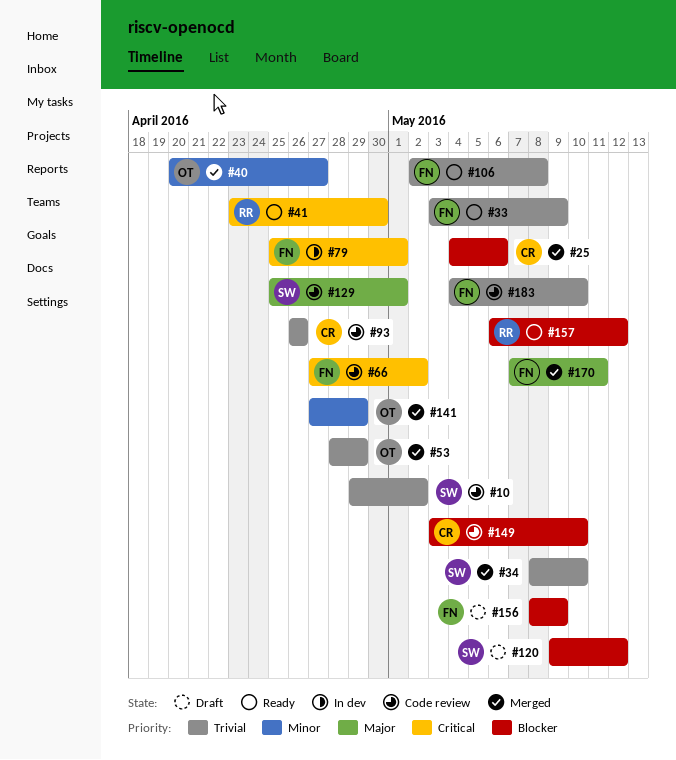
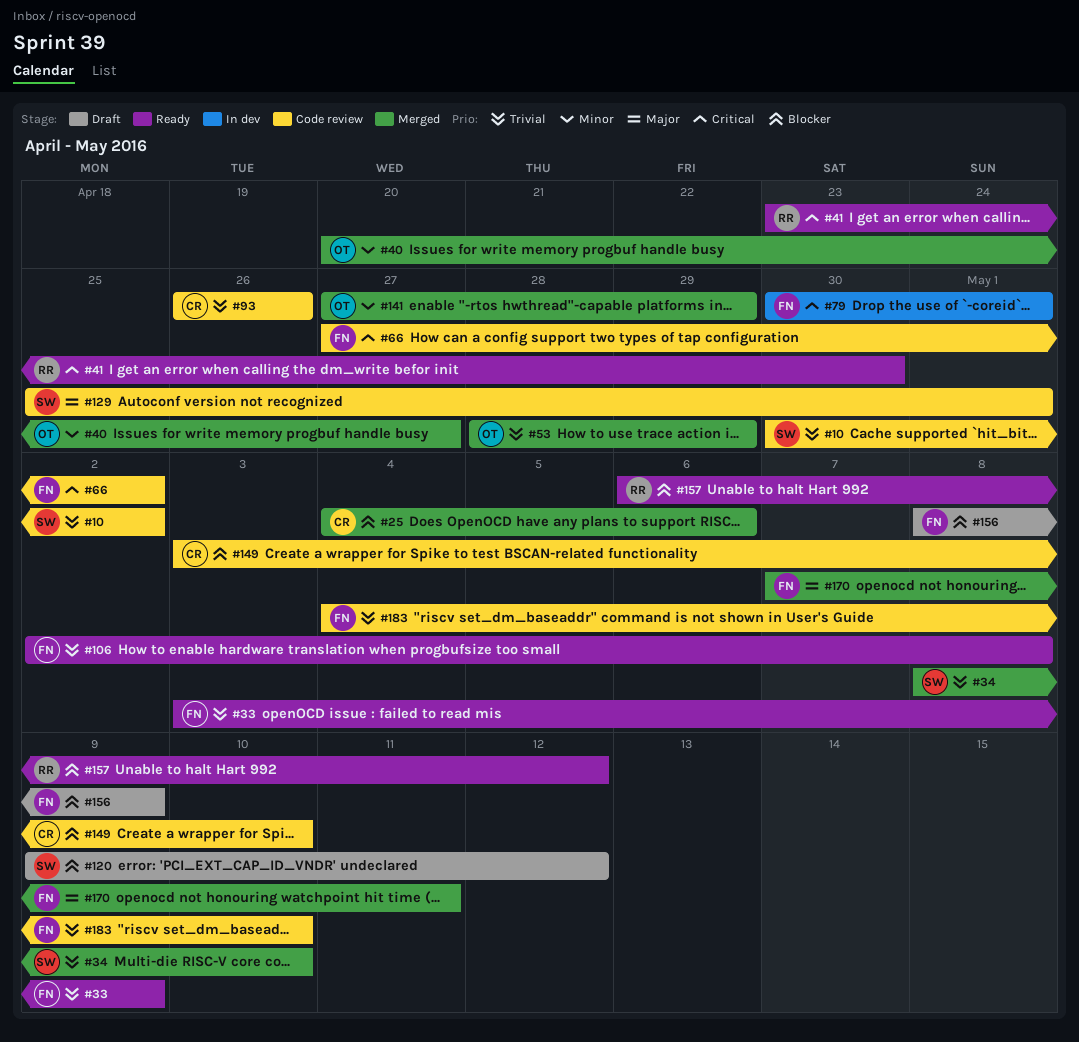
#10, start: Apr 29 -> Apr 30
#79, start: Apr 25 -> Apr 30

